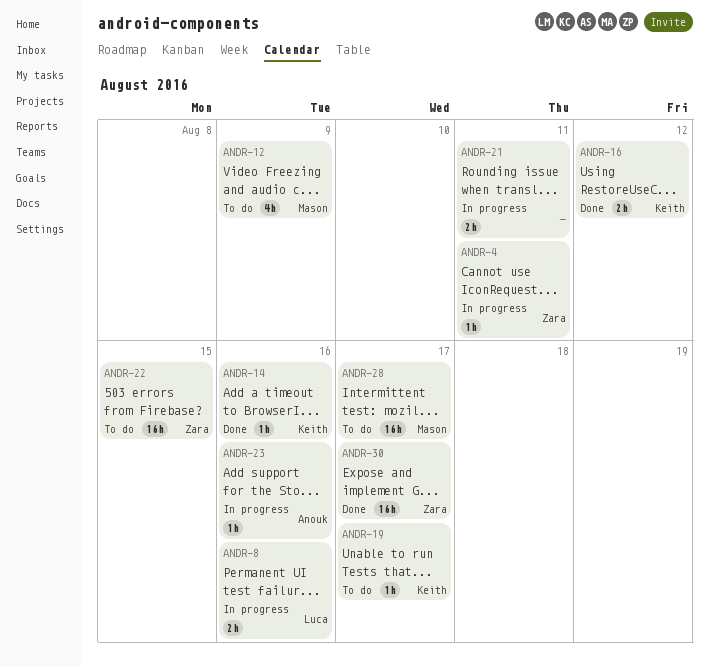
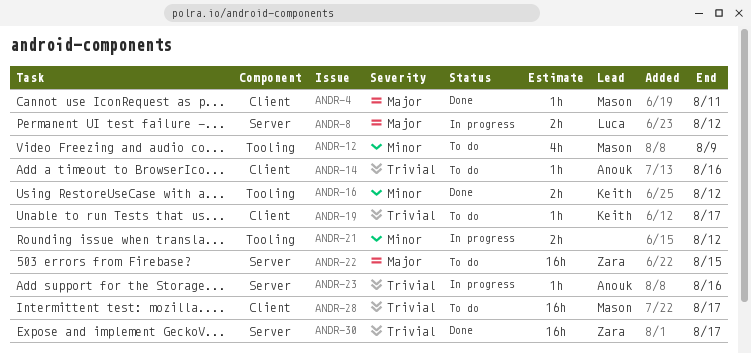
ANDR-4, status: In progress -> Done
ANDR-4, owner: Zara -> Mason
ANDR-8, due: Aug 16 -> Aug 12
ANDR-14, status: Done -> To do
ANDR-14, owner: Keith -> Anouk
ANDR-21, due: Aug 11 -> Aug 12

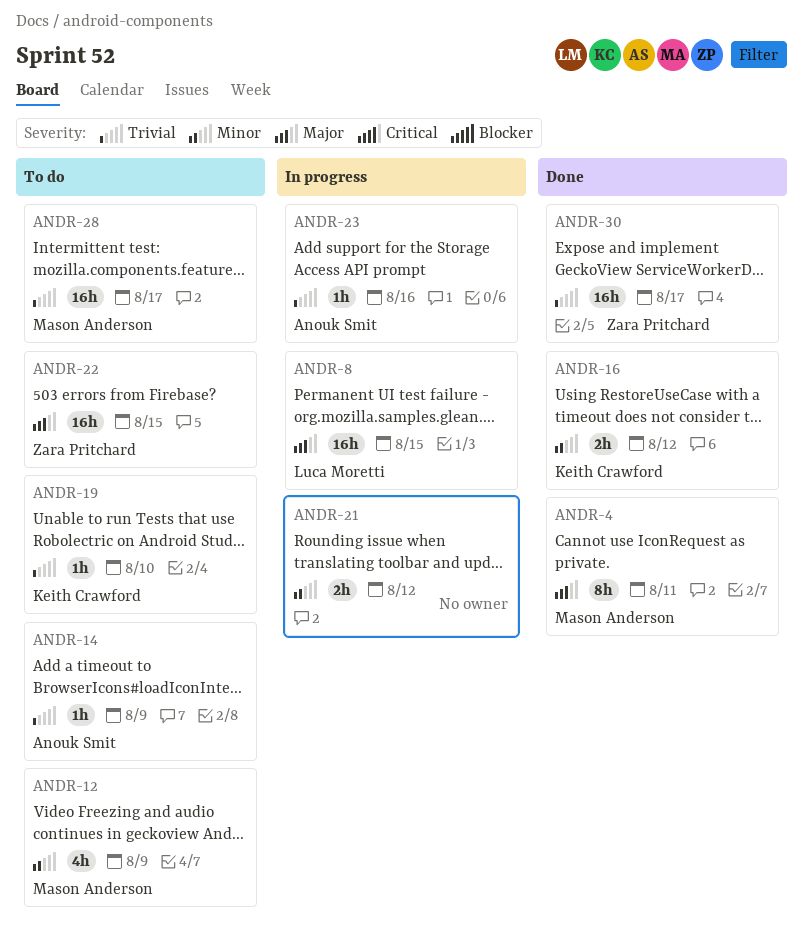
ANDR-4, estimate: 1h -> 8h
ANDR-8, estimate: 2h -> 16h
ANDR-8, due: Aug 12 -> Aug 15
ANDR-14, due: Aug 16 -> Aug 9
ANDR-19, due: Aug 17 -> Aug 10

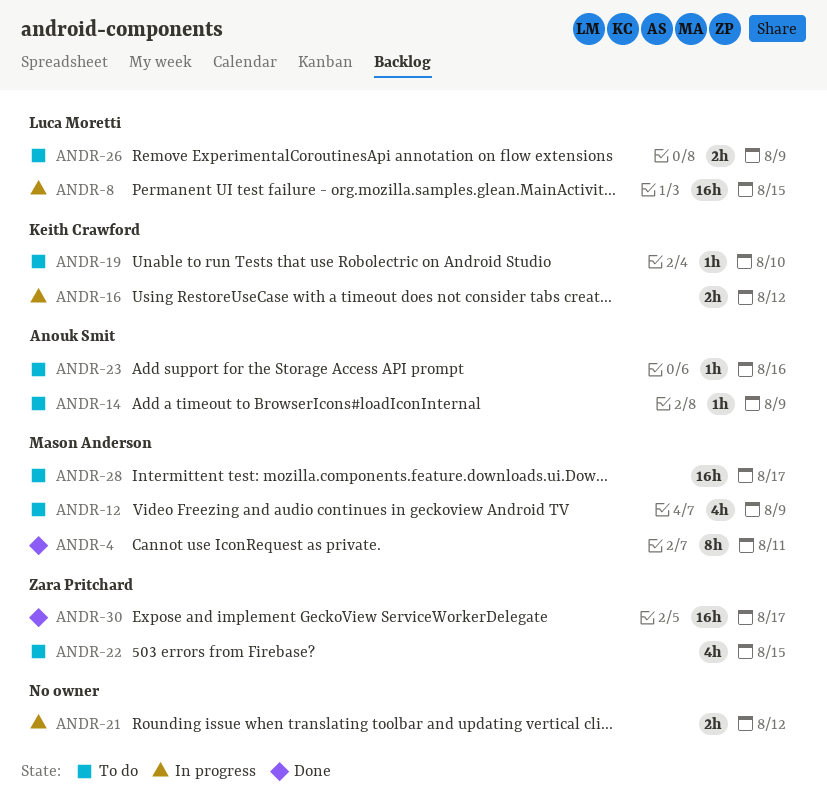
ANDR-16, status: Done -> In progress
ANDR-22, estimate: 16h -> 4h
ANDR-23, status: In progress -> To do
ANDR-26: none -> present

